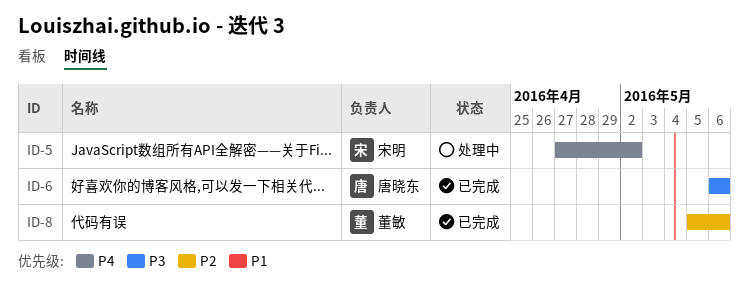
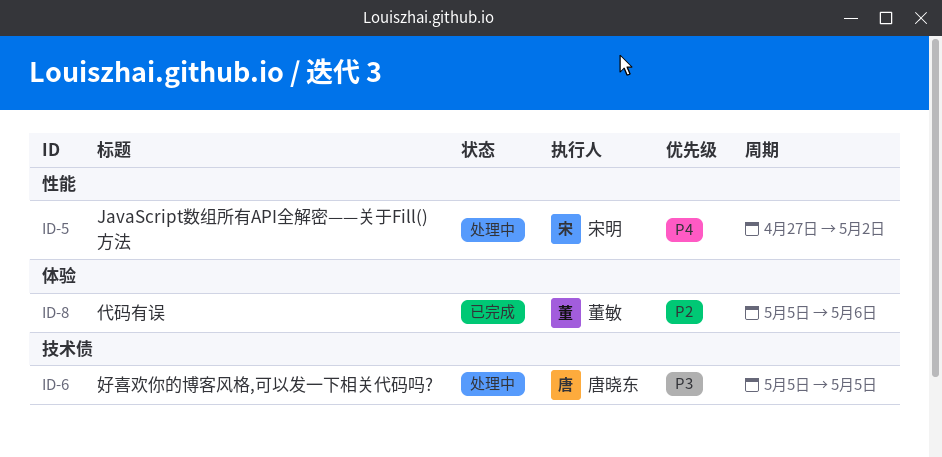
ID-6, status: 已完成 -> 处理中
ID-6, start: May 6 -> May 5
ID-6, due: May 6 -> May 5

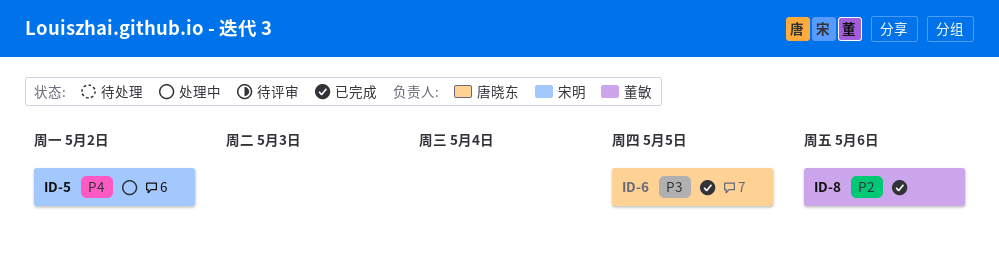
ID-6, status: 处理中 -> 已完成

